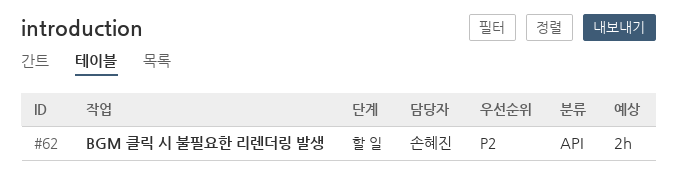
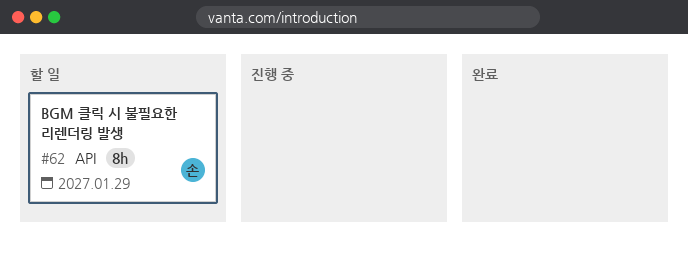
#62, estimate: 2h -> 8h

